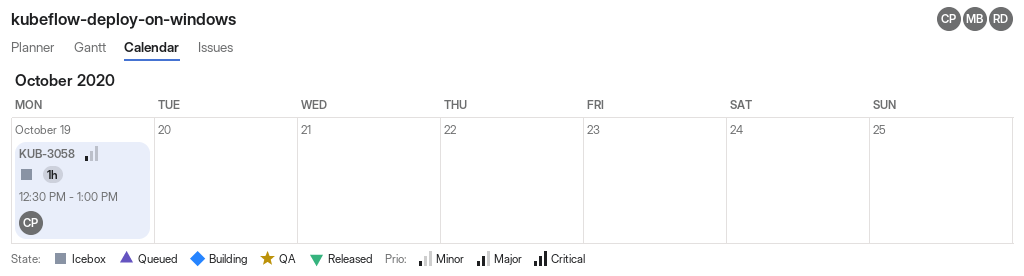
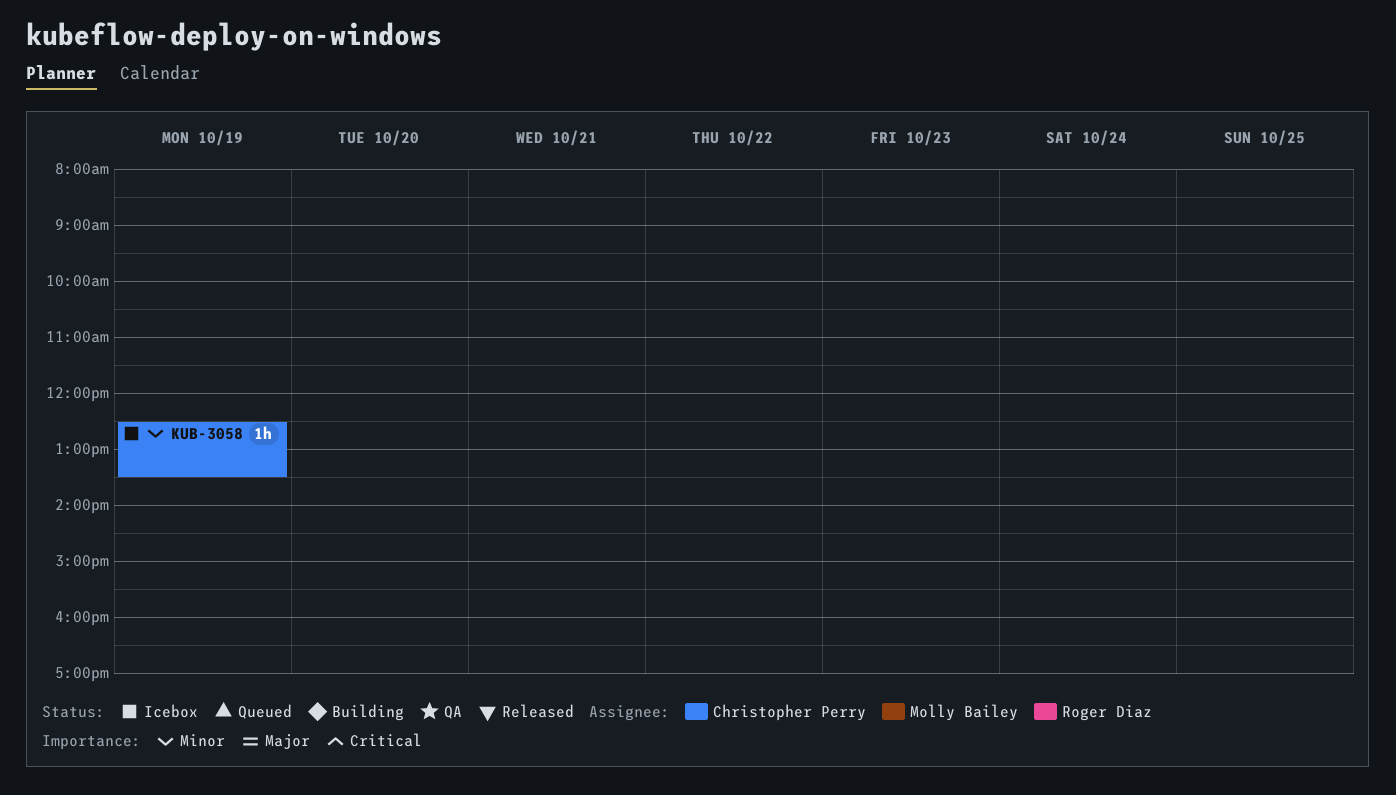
KUB-3058, ends: 13:00 -> 13:30

